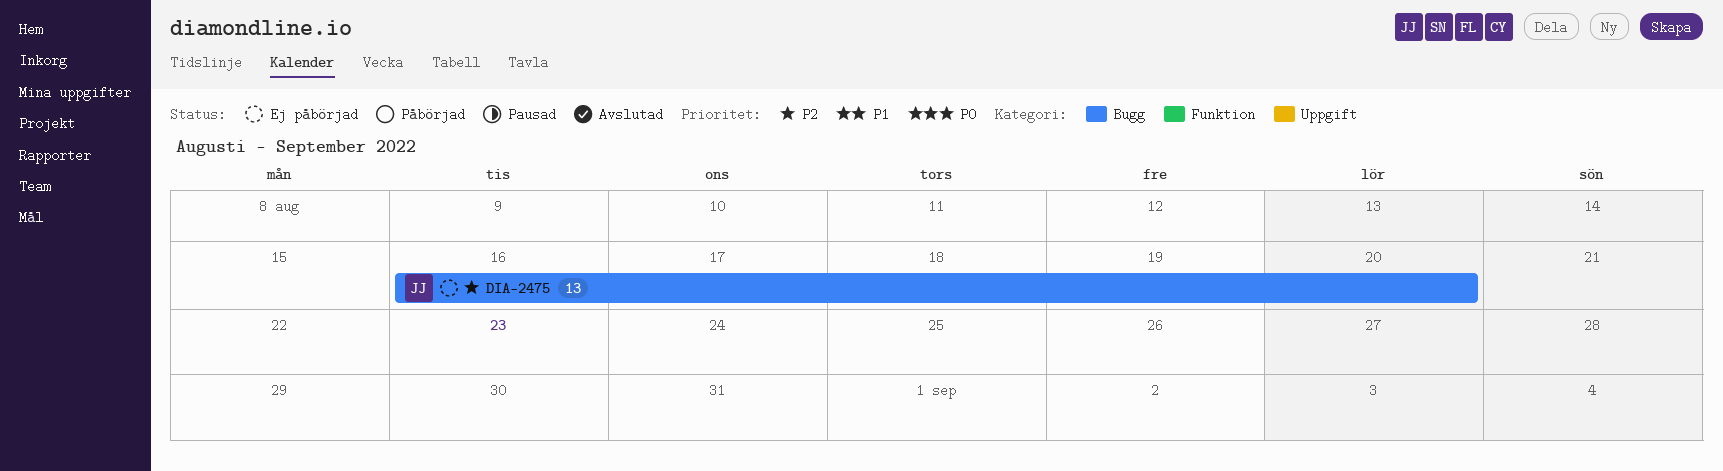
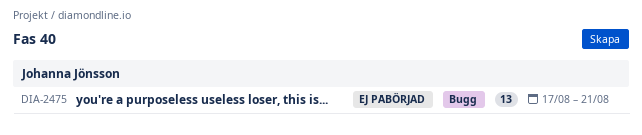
DIA-2475, start: Aug 16 -> Aug 17
DIA-2475, due: Aug 20 -> Aug 21

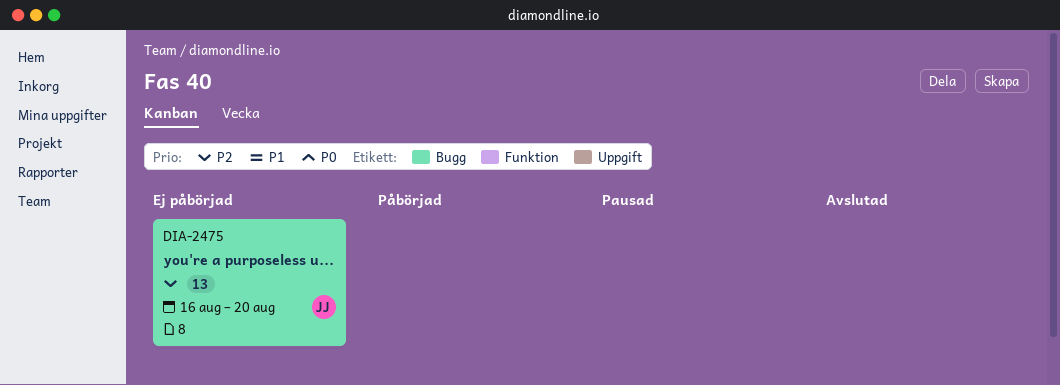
DIA-2475, start: Aug 17 -> Aug 16
DIA-2475, due: Aug 21 -> Aug 20

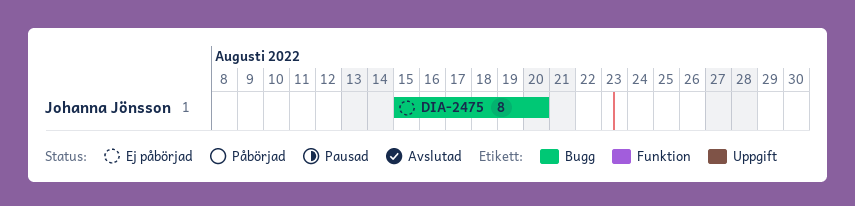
DIA-2475, estimate: 13 -> 8
DIA-2475, start: Aug 16 -> Aug 15

